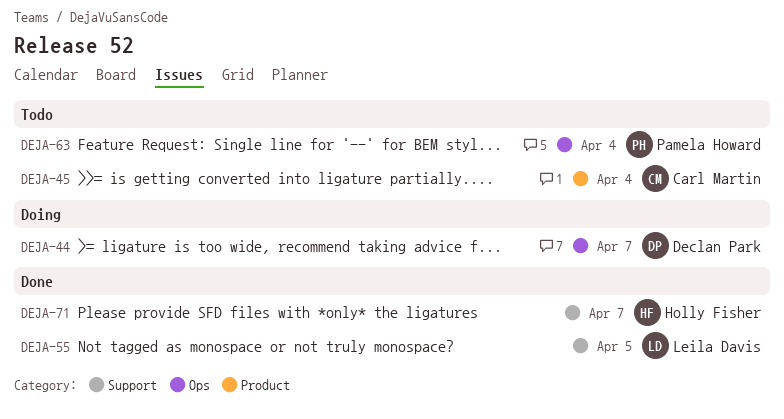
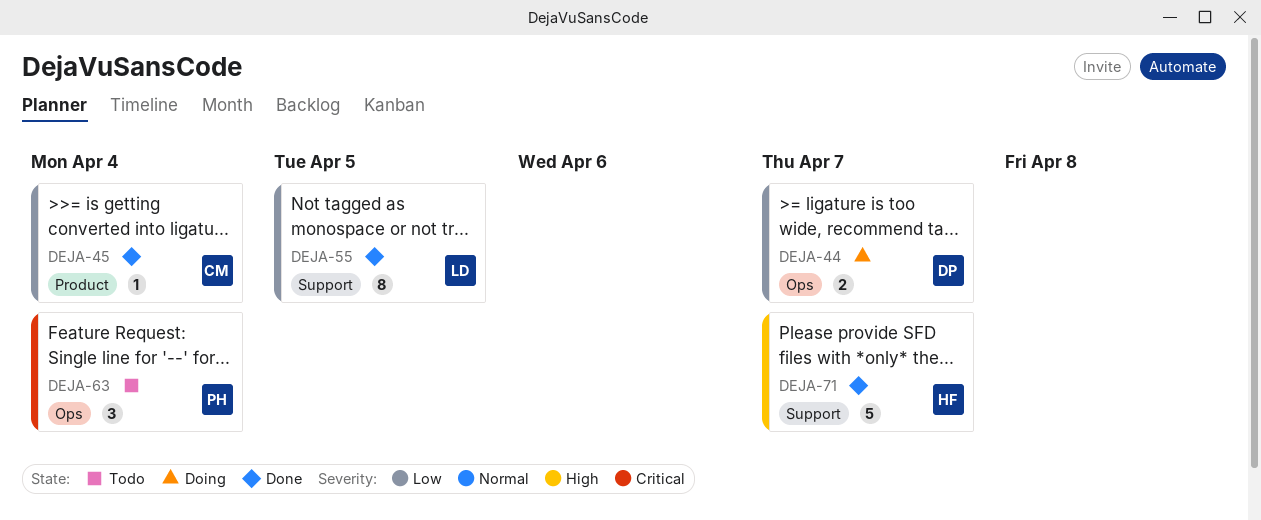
DEJA-45, status: Todo -> Done

